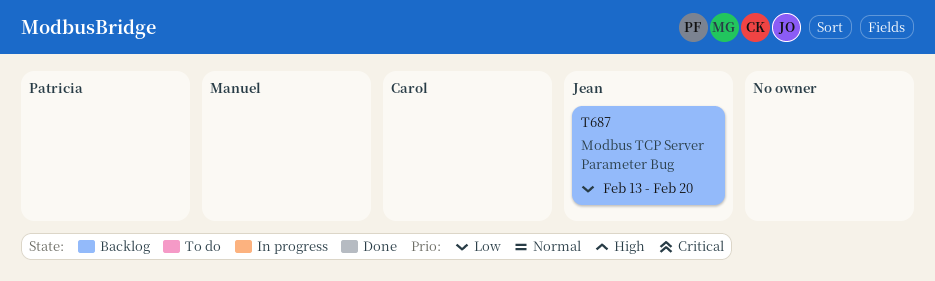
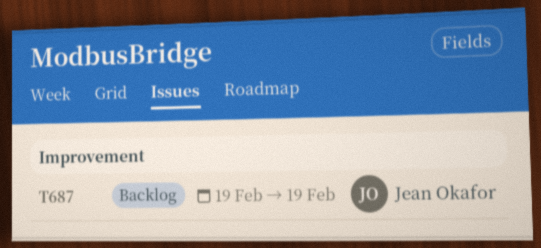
T687, start: Feb 13 -> Feb 19
T687, due: Feb 20 -> Feb 19

